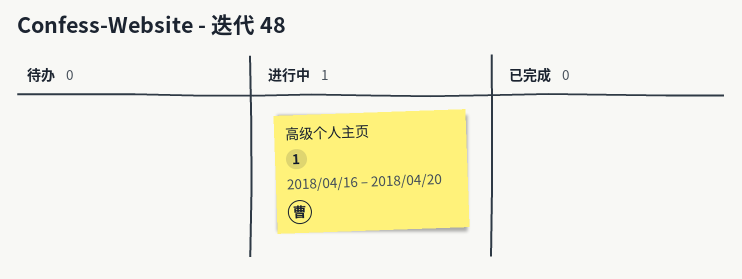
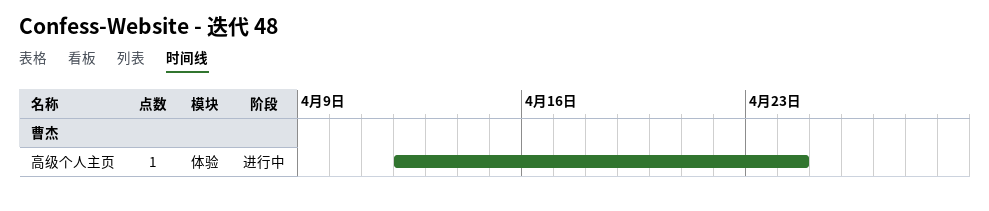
高级个人主页, start: Apr 16 -> Apr 12
高级个人主页, due: Apr 20 -> Apr 24

